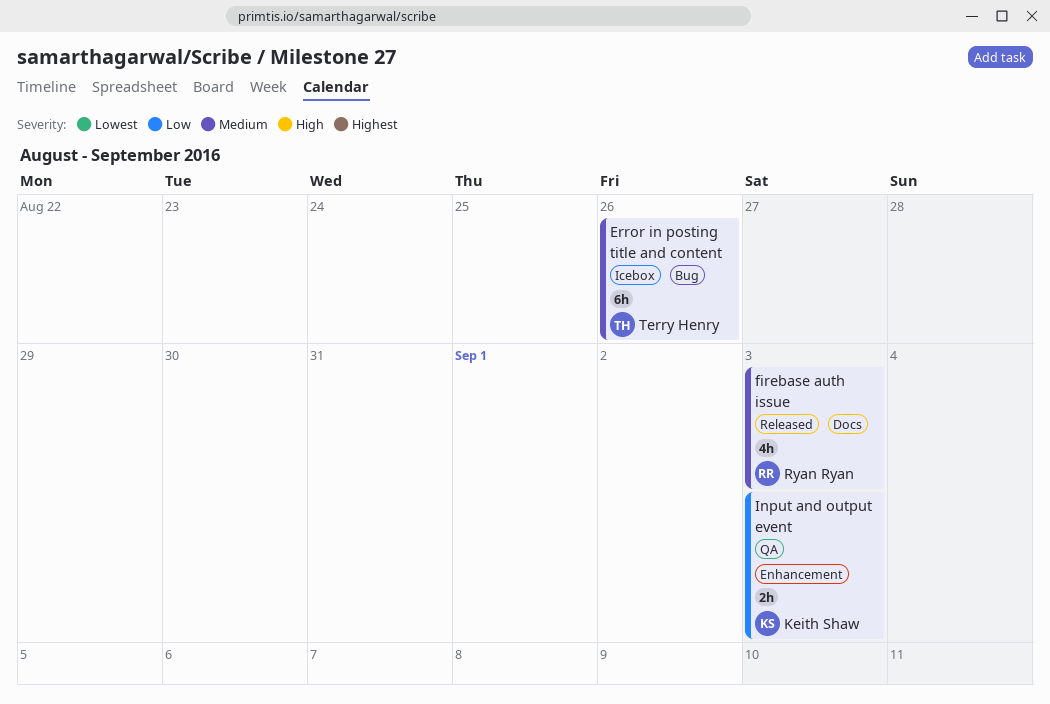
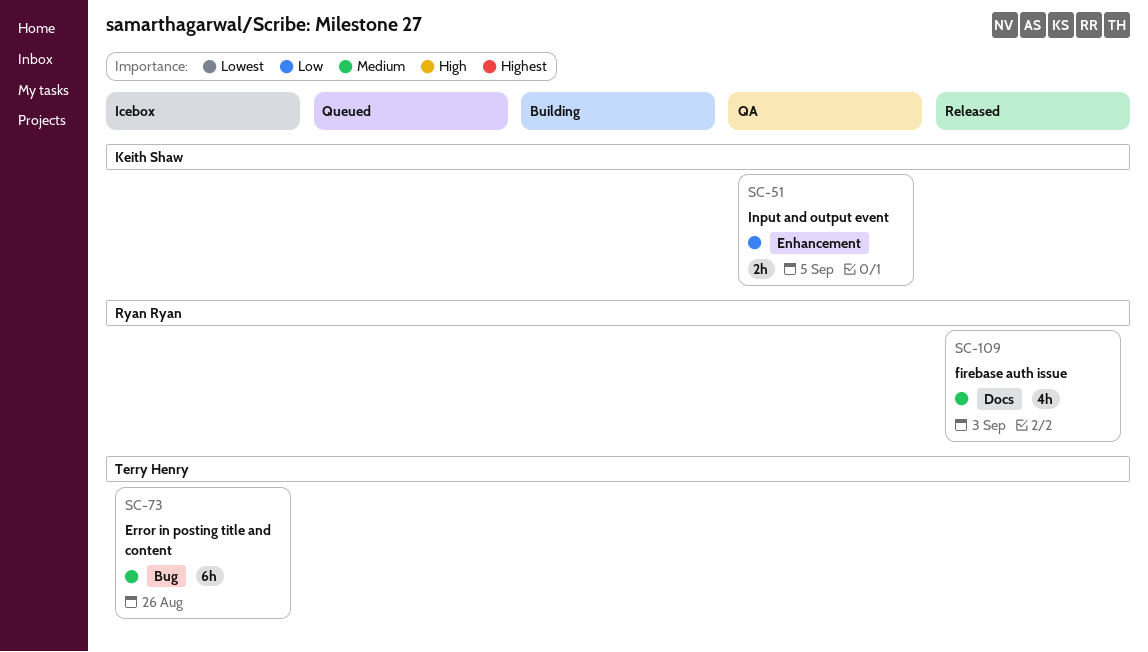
Input and output event, due: Sep 3 -> Sep 5

